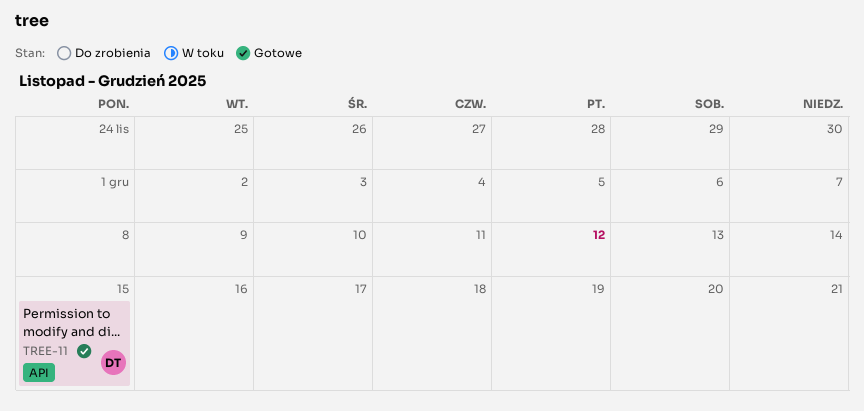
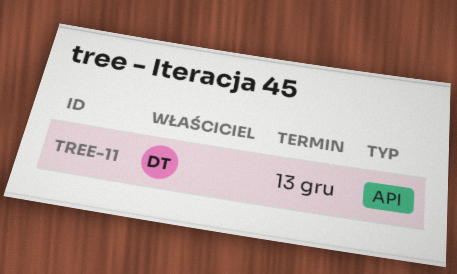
TREE-11, due: Dec 15 -> Dec 13

